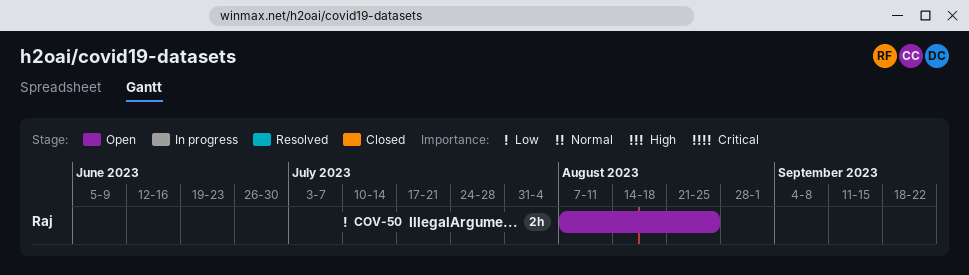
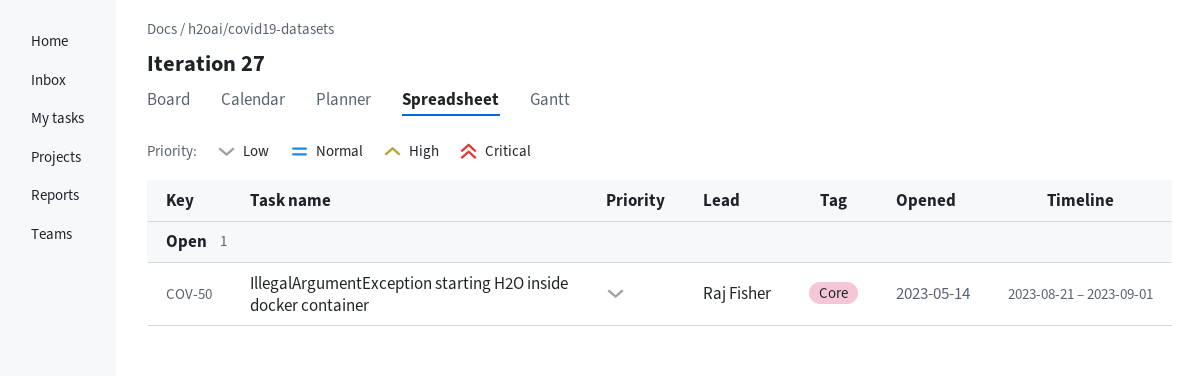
COV-50, start: Aug 7 -> Aug 21
COV-50, due: Aug 25 -> Sep 1

